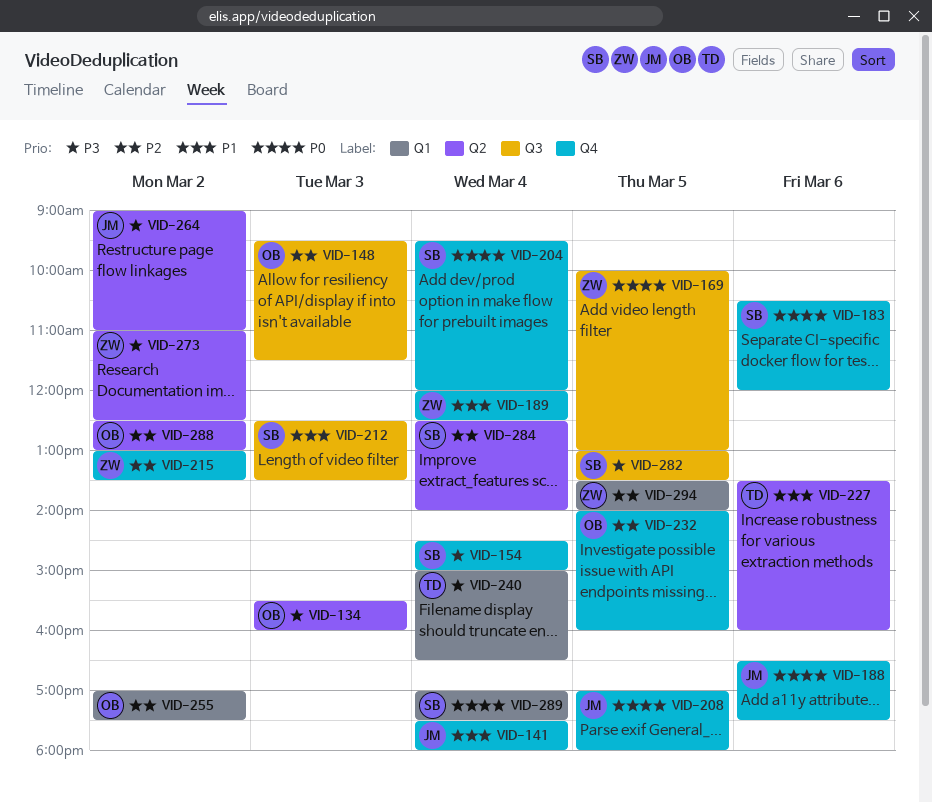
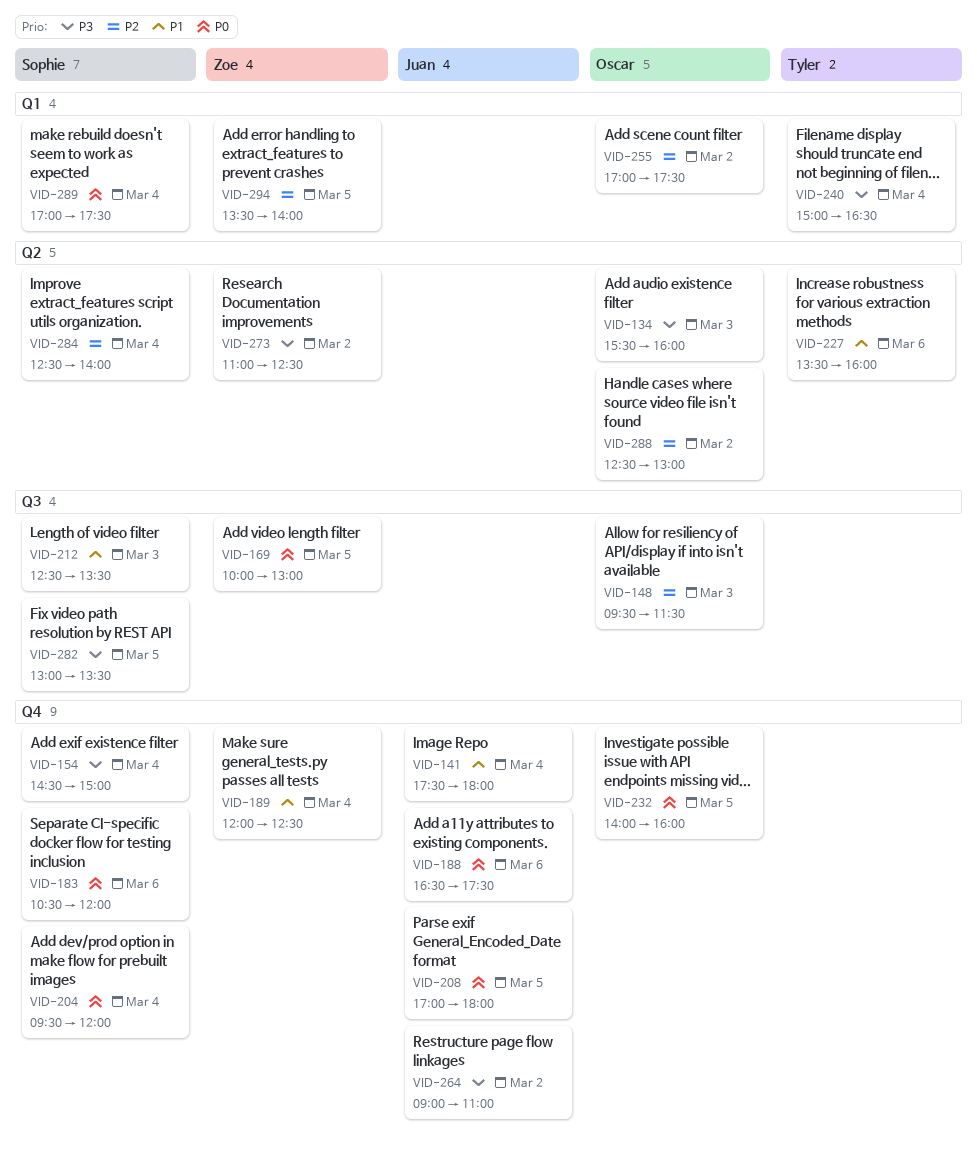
VID-215: present -> none
VID-232, priority: P2 -> P0
VID-264, label: Q2 -> Q4

